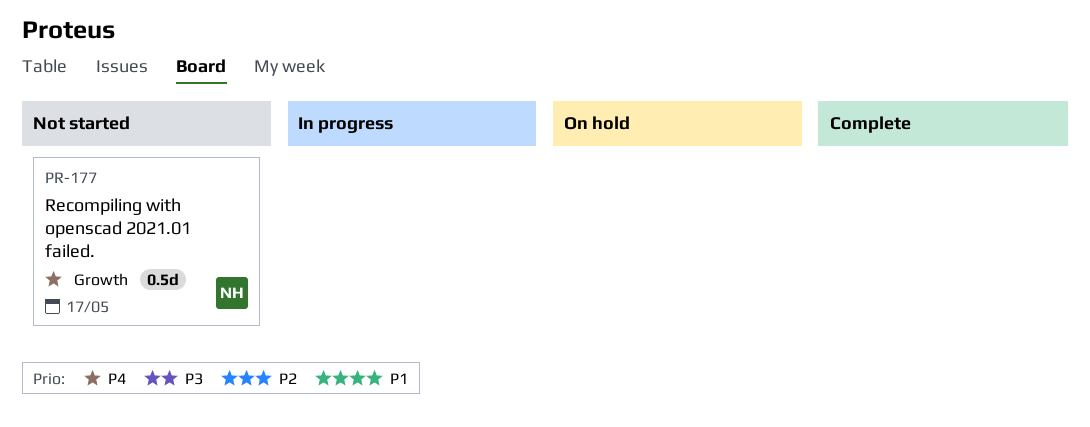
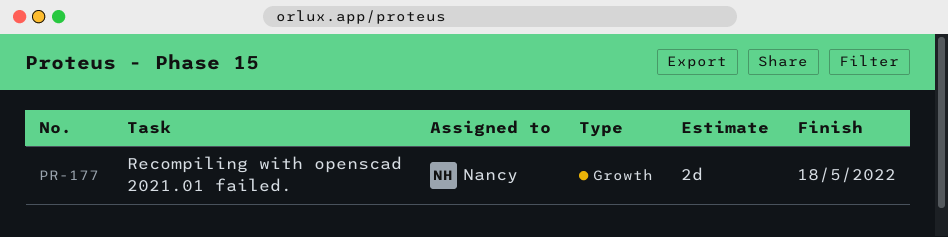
PR-177, estimate: 0.5d -> 2d
PR-177, due: May 17 -> May 18

